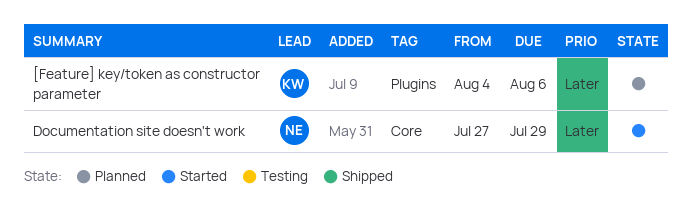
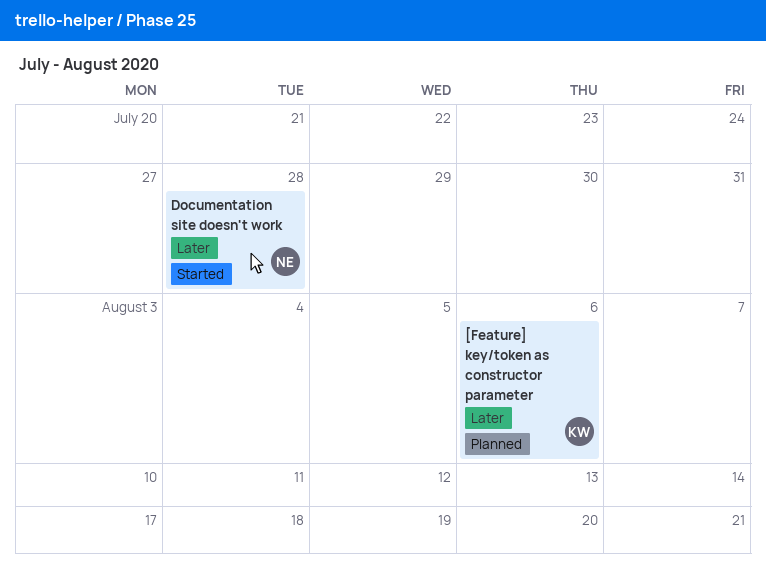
Documentation site doesn't work, due: Jul 29 -> Jul 28

